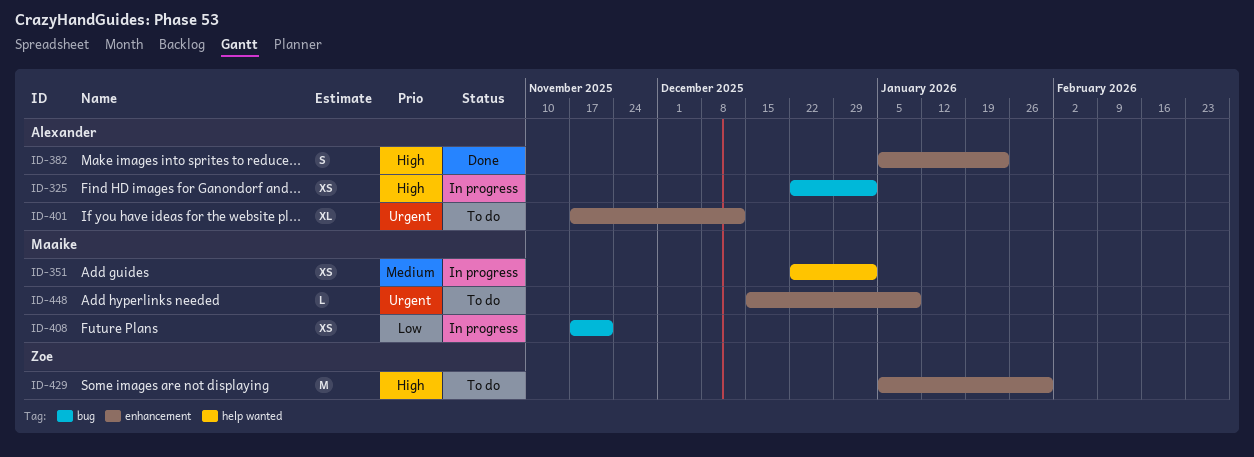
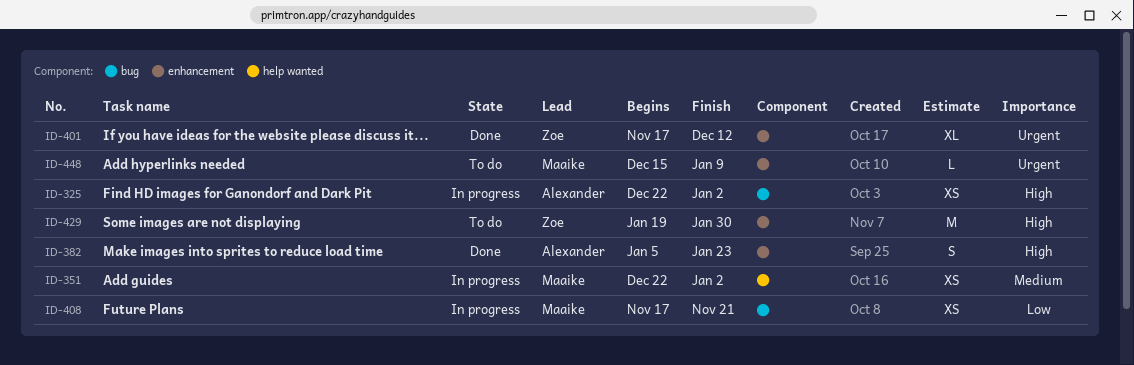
ID-401, status: To do -> Done
ID-401, owner: Alexander -> Zoe
ID-429, start: Jan 5 -> Jan 19

